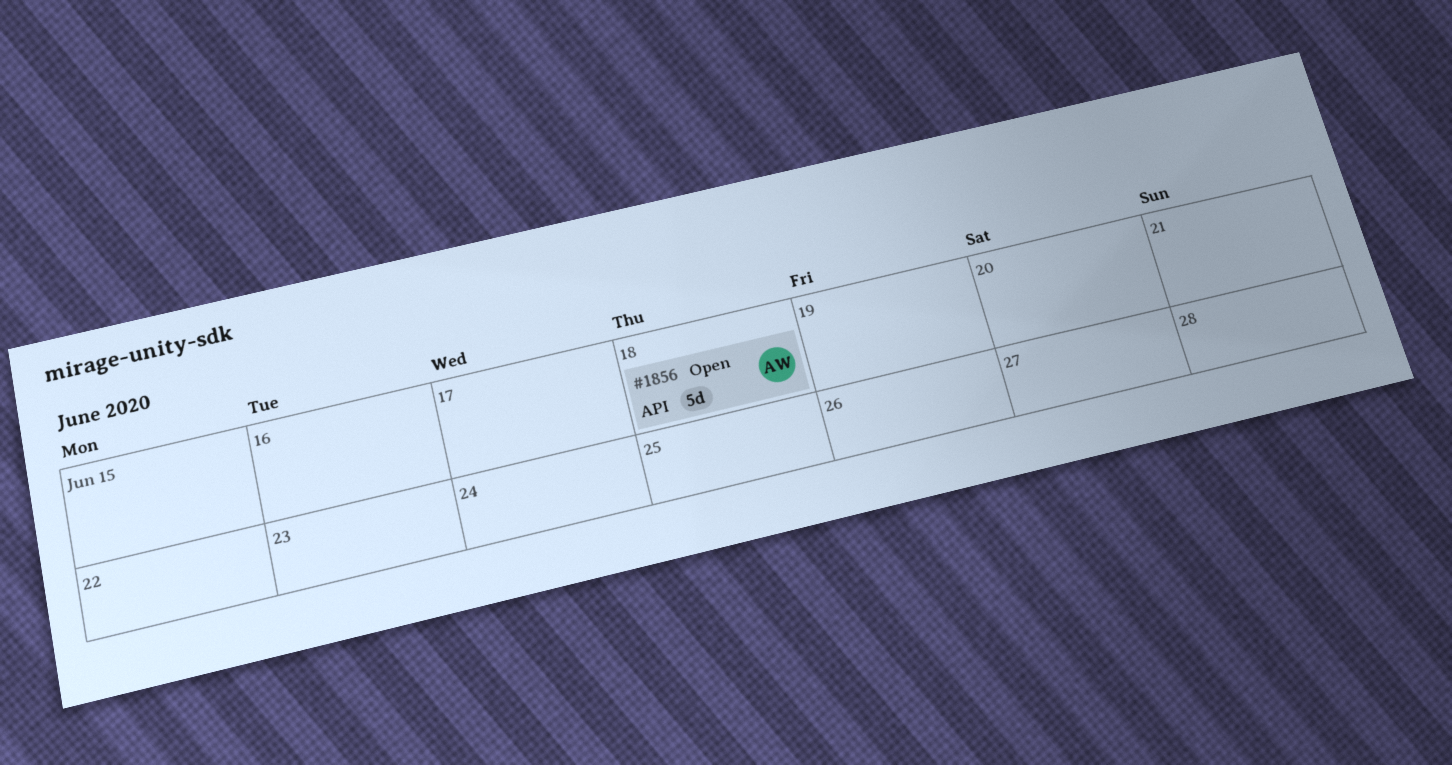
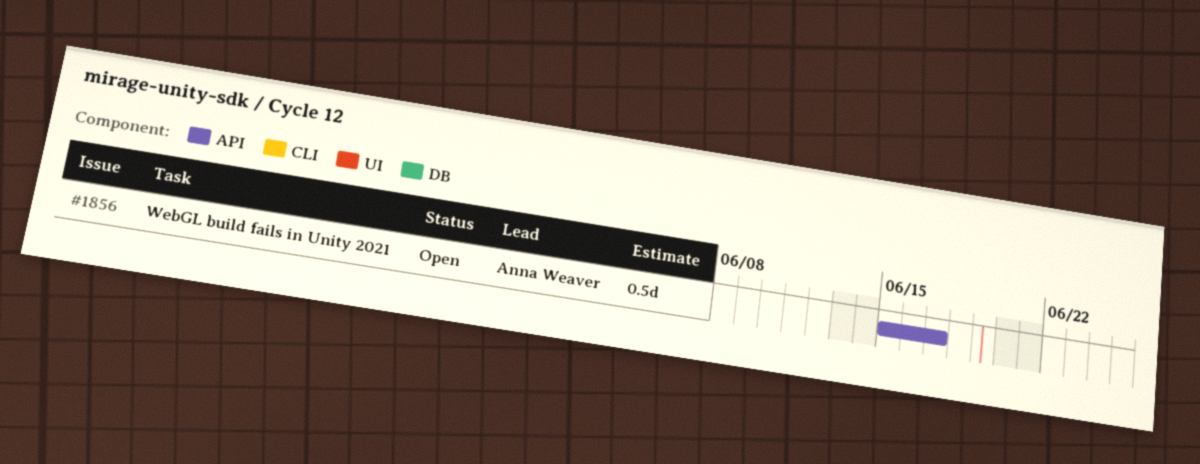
#1856, estimate: 5d -> 0.5d
#1856, due: Jun 18 -> Jun 17

